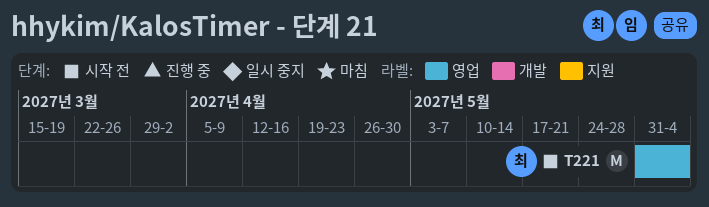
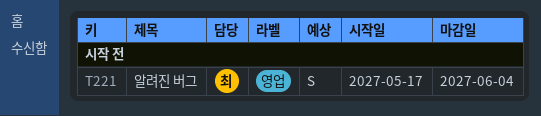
T221, estimate: M -> S
T221, start: May 31 -> May 17

